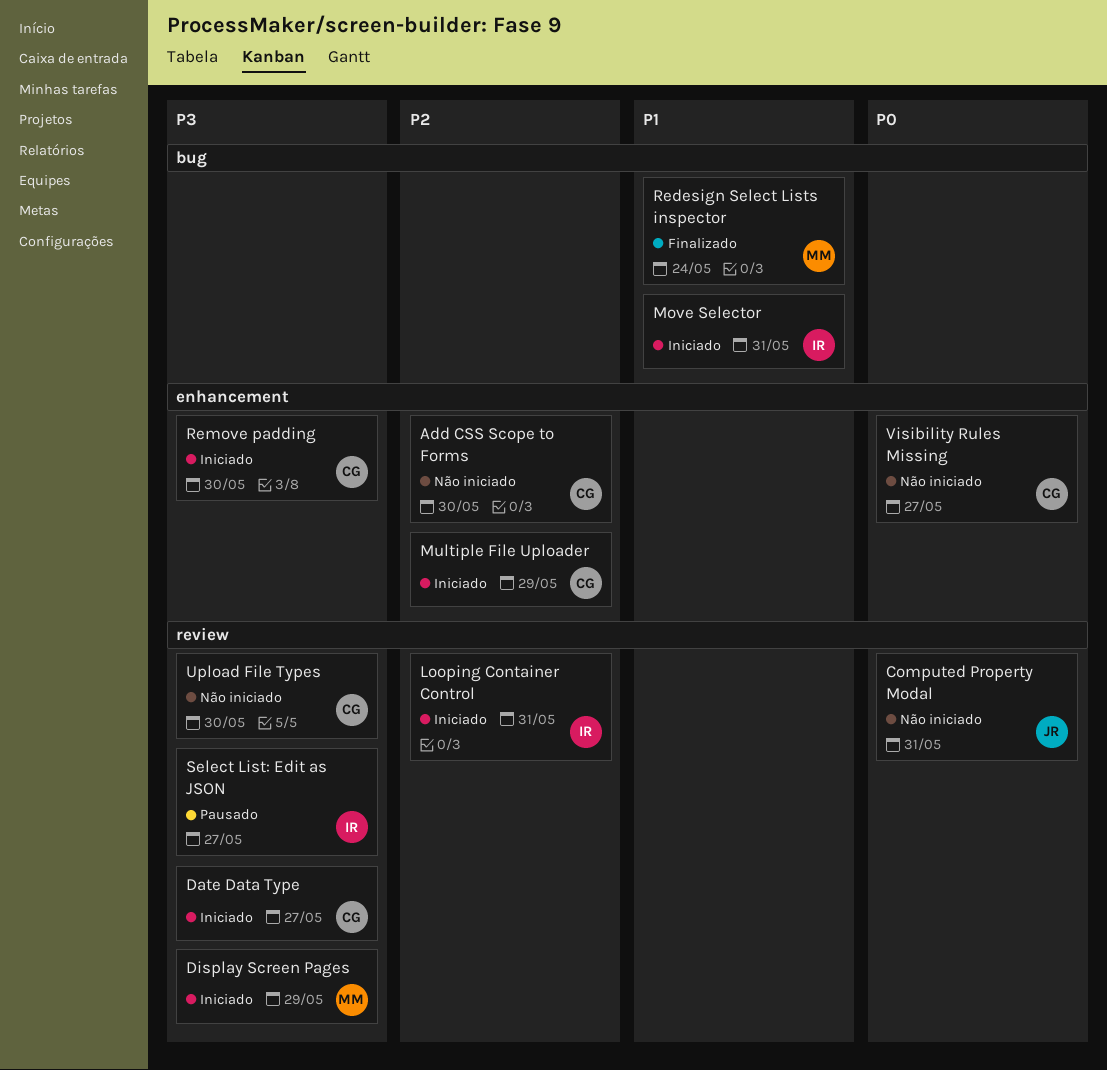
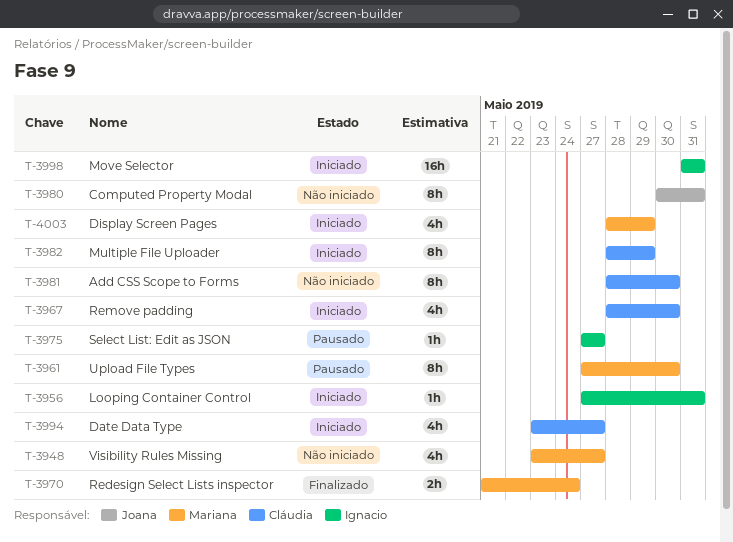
Upload File Types, status: Não iniciado -> Pausado
Upload File Types, owner: Cláudia -> Mariana
Visibility Rules Missing, owner: Cláudia -> Mariana

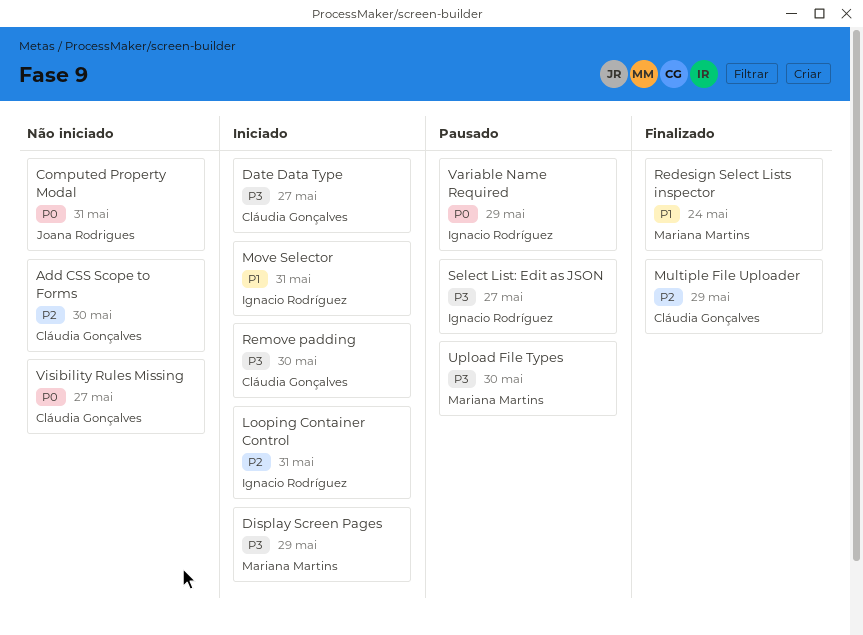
Multiple File Uploader, status: Iniciado -> Finalizado
Variable Name Required: none -> present
Visibility Rules Missing, owner: Mariana Martins -> Cláudia Gonçalves

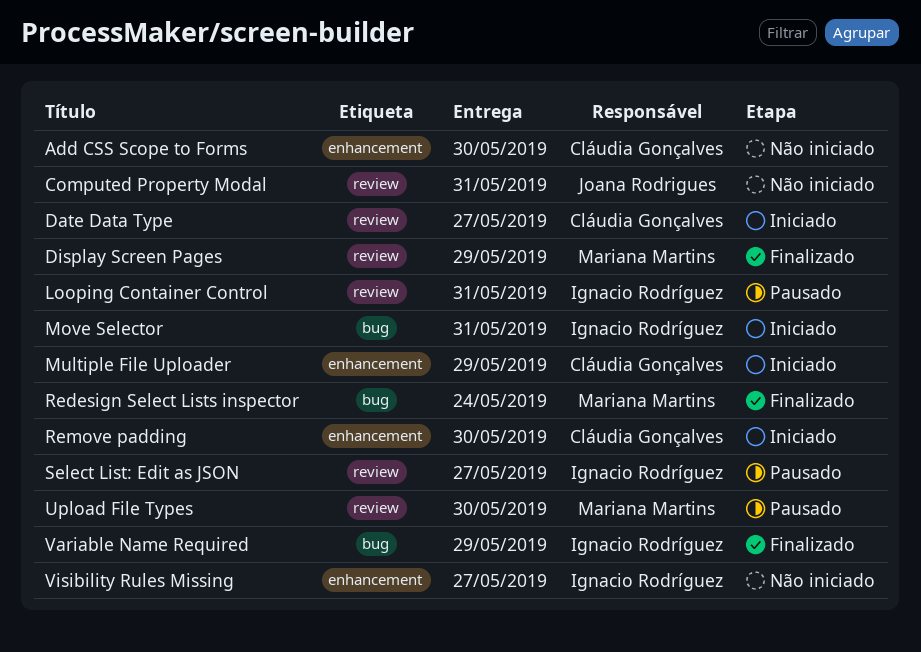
Display Screen Pages, status: Iniciado -> Finalizado
Looping Container Control, status: Iniciado -> Pausado
Multiple File Uploader, status: Finalizado -> Iniciado
Variable Name Required, status: Pausado -> Finalizado
Visibility Rules Missing, owner: Cláudia Gonçalves -> Ignacio Rodríguez

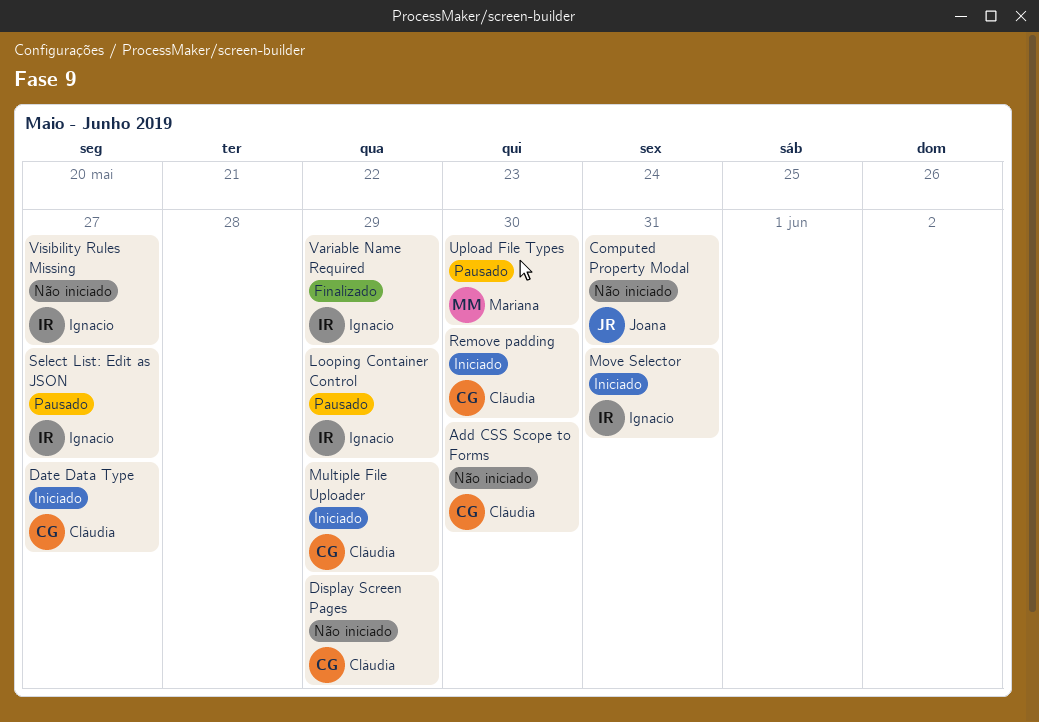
Display Screen Pages, status: Finalizado -> Não iniciado
Display Screen Pages, owner: Mariana Martins -> Cláudia Gonçalves
Looping Container Control, due: May 31 -> May 29
Redesign Select Lists inspector: present -> none

